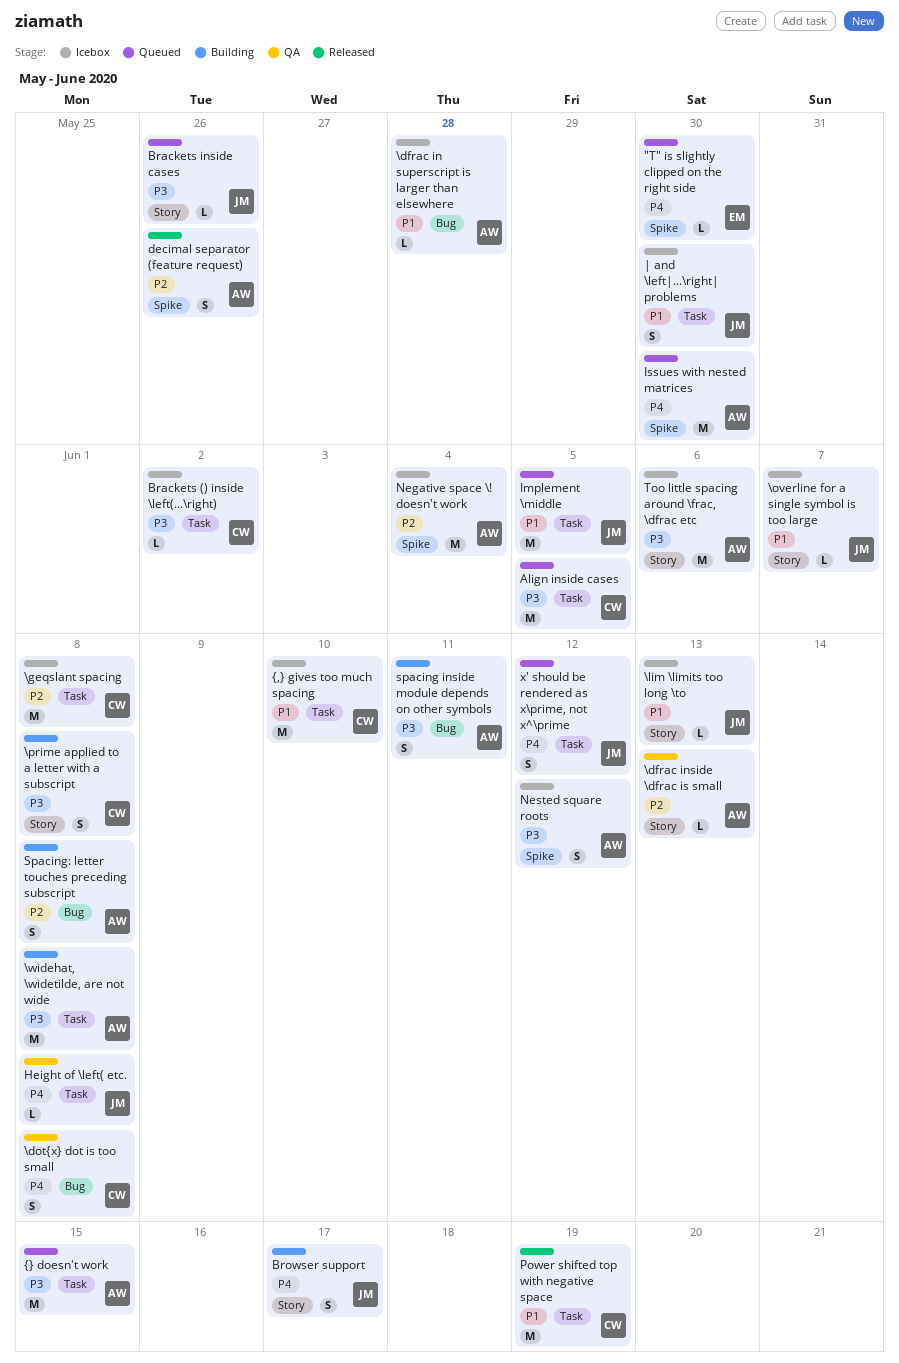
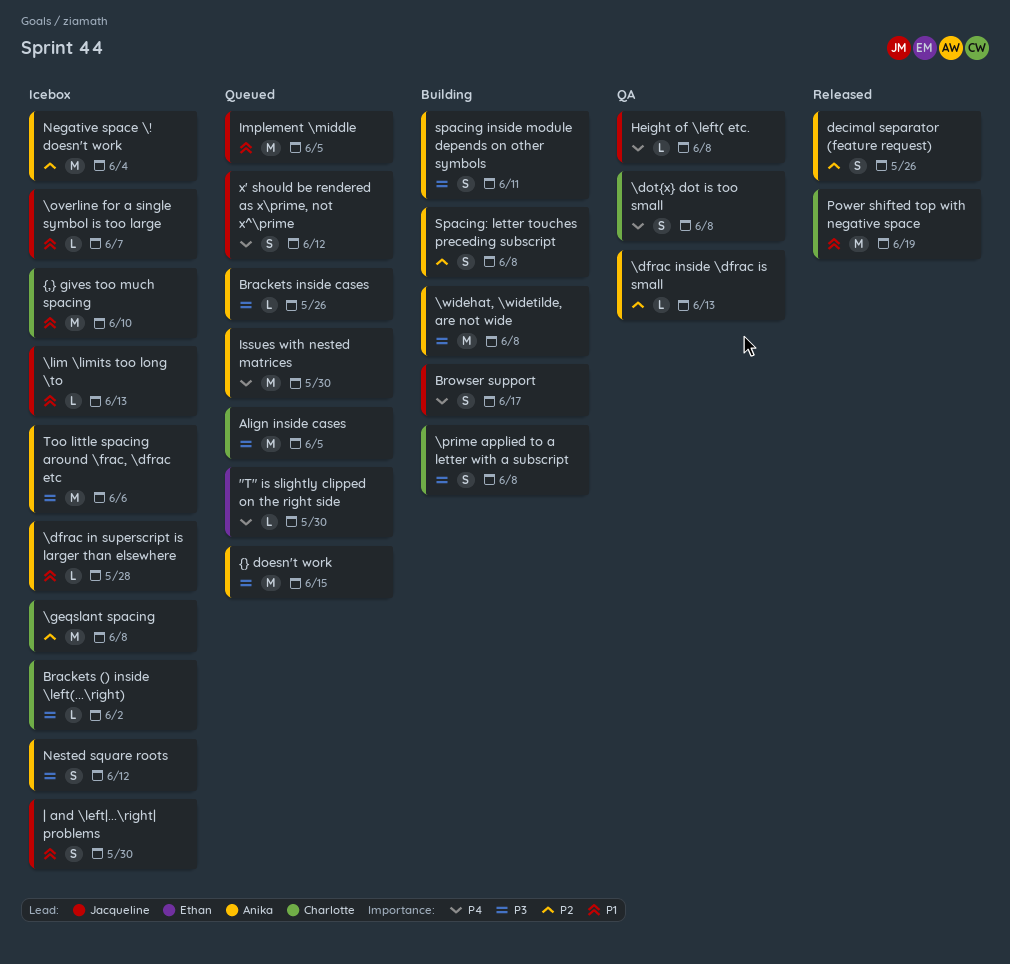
Brackets inside cases, owner: Jacqueline -> Anika

